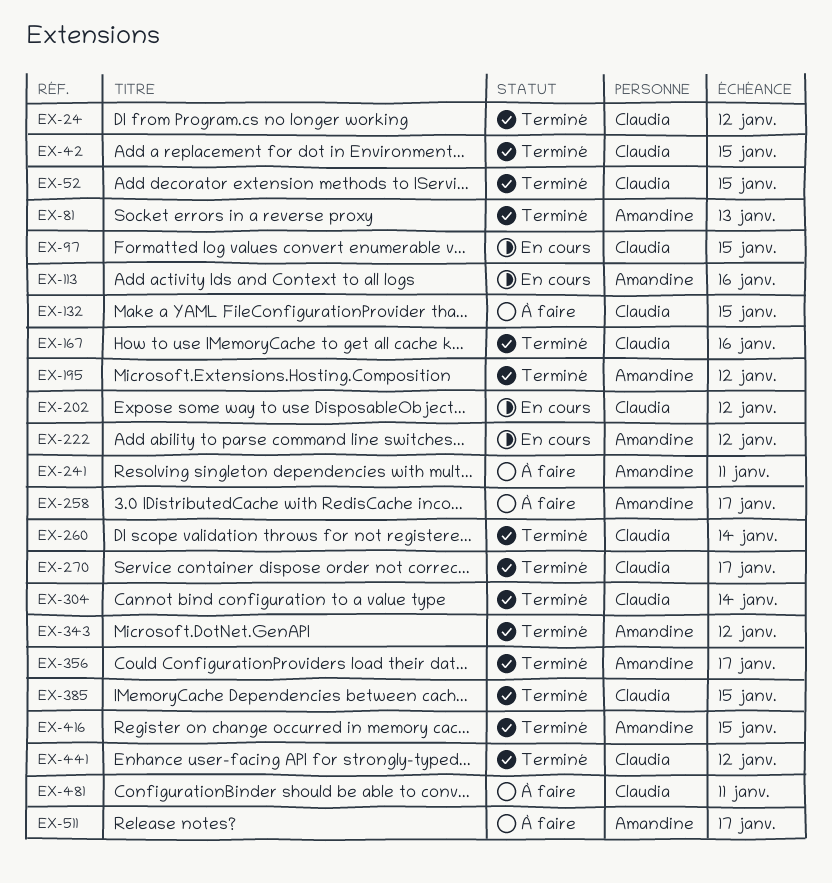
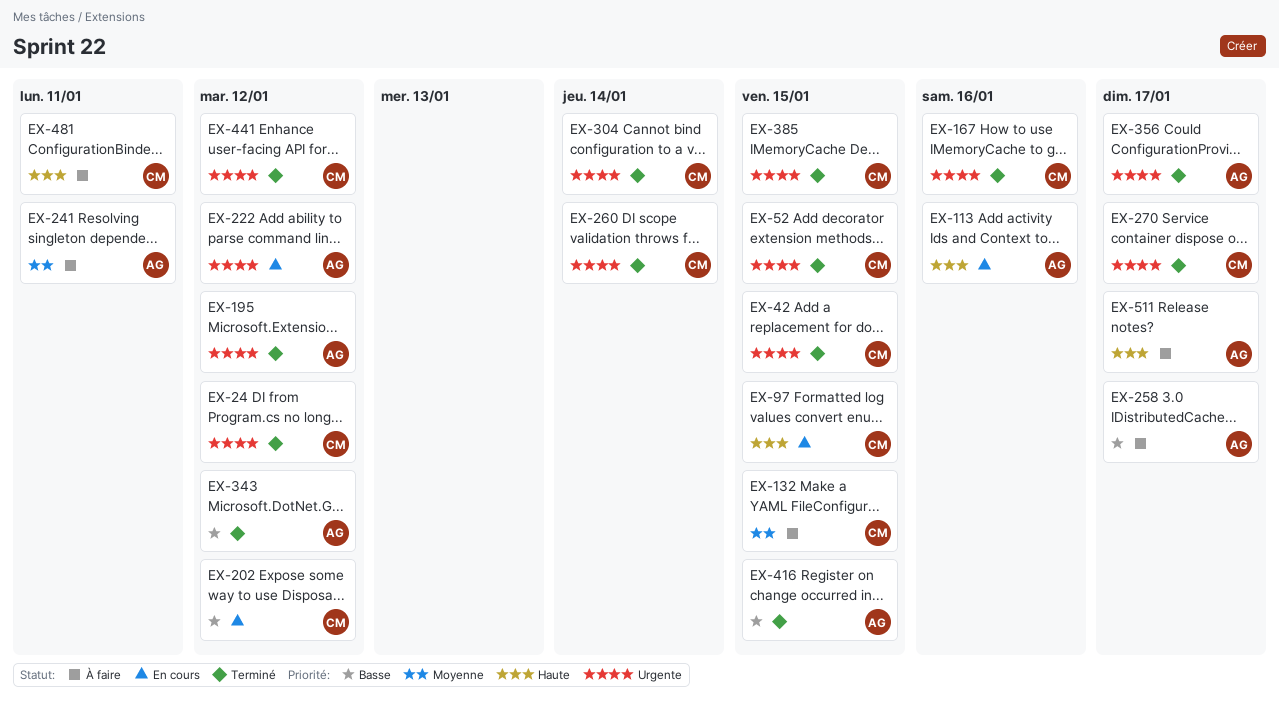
EX-81: present -> none

